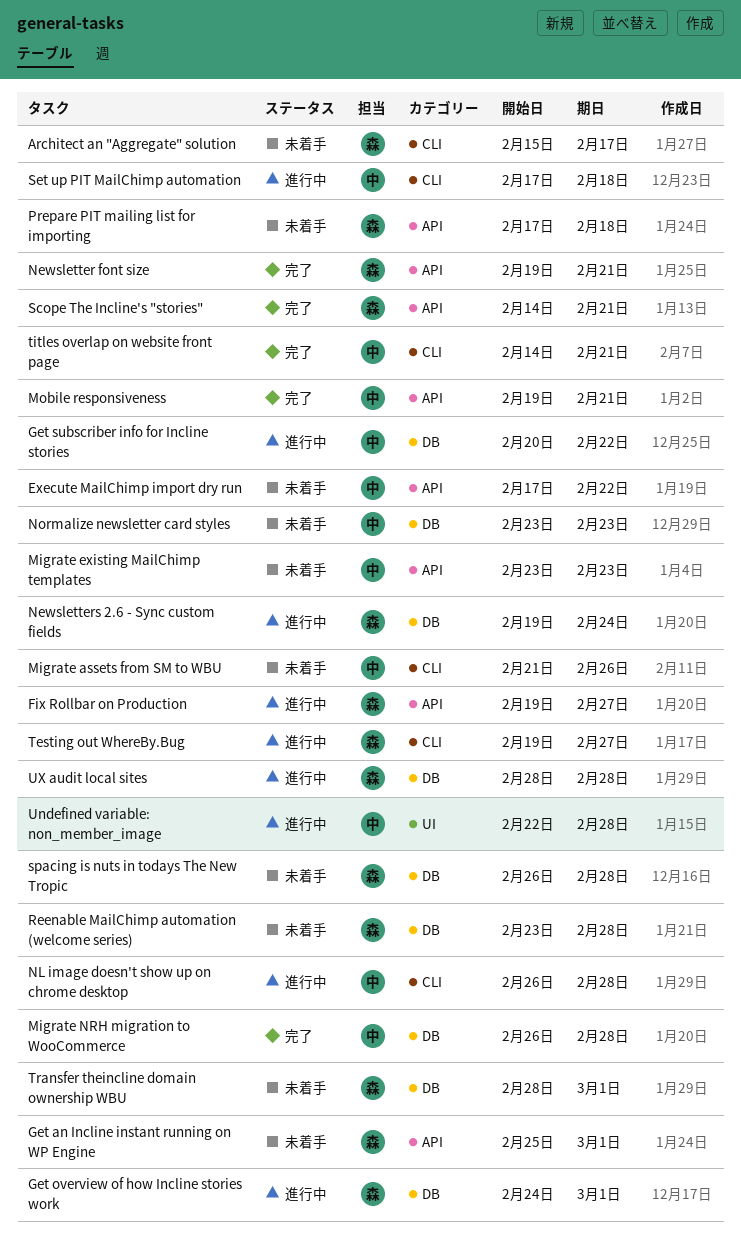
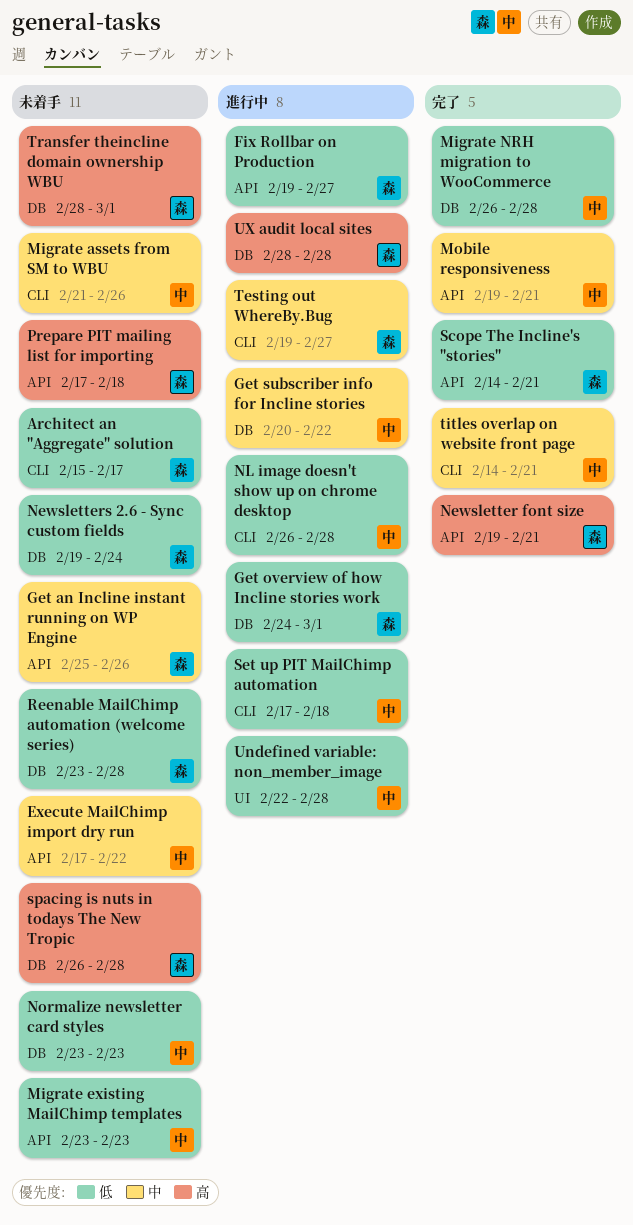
Get an Incline instant running on WP Engine, due: Mar 1 -> Feb 26
Newsletters 2.6 - Sync custom fields, status: 進行中 -> 未着手

